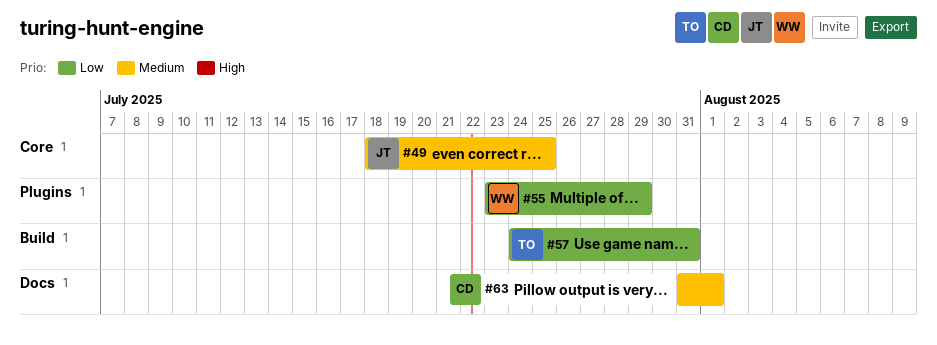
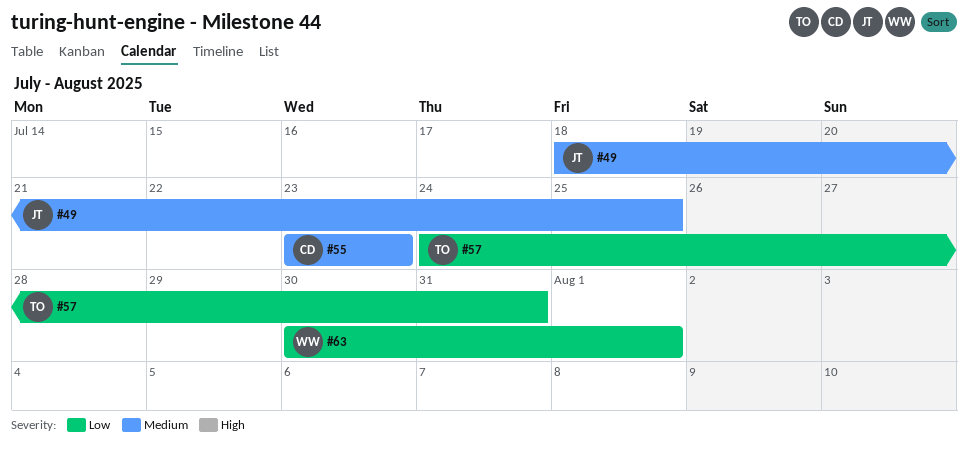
#55, owner: WW -> CD
#55, priority: Low -> Medium
#55, due: Jul 29 -> Jul 23
#63, owner: CD -> WW
#63, priority: Medium -> Low
#63, start: Jul 31 -> Jul 30

